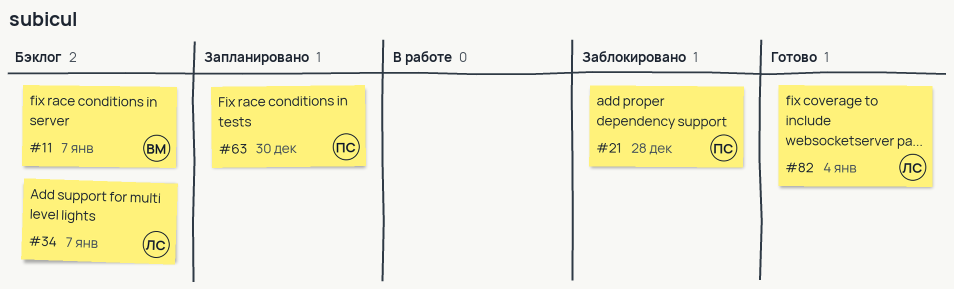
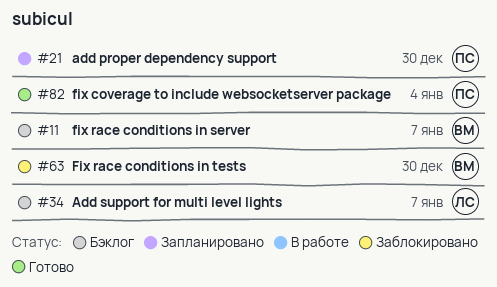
#21, status: Заблокировано -> Запланировано
#21, due: Dec 28 -> Dec 30
#63, status: Запланировано -> Заблокировано
#63, owner: ПС -> ВМ
#82, owner: ЛС -> ПС

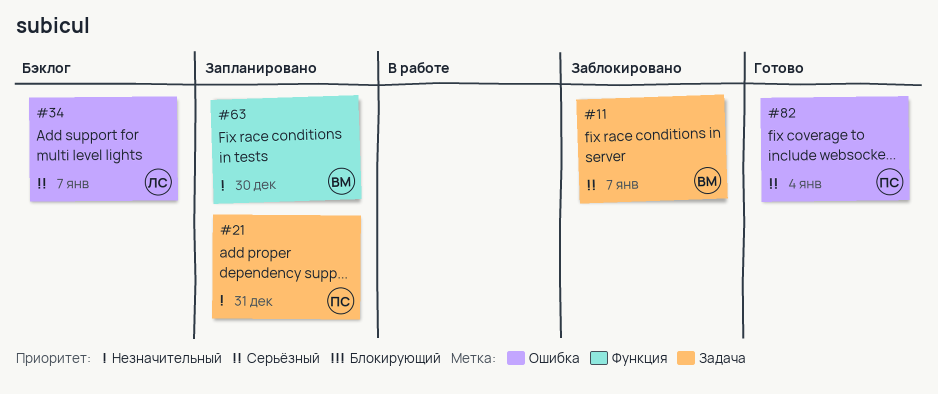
#11, status: Бэклог -> Заблокировано
#21, due: Dec 30 -> Dec 31
#63, status: Заблокировано -> Запланировано

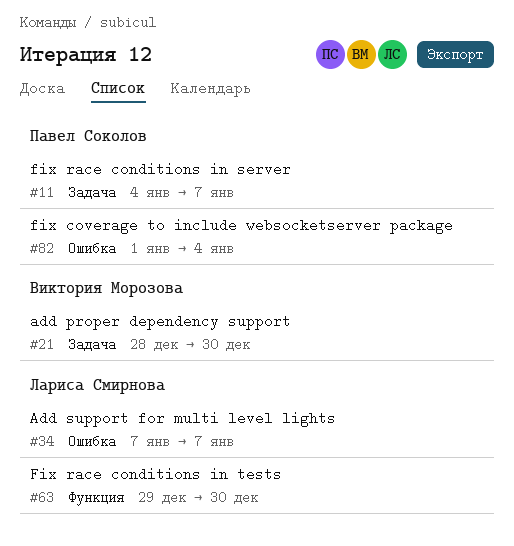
#11, owner: Виктория Морозова -> Павел Соколов
#21, owner: Павел Соколов -> Виктория Морозова
#21, due: Dec 31 -> Dec 30
#63, owner: Виктория Морозова -> Лариса Смирнова

